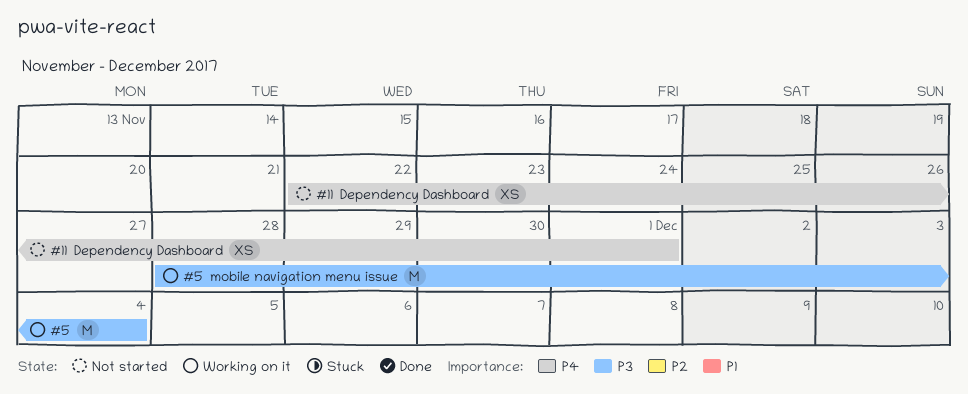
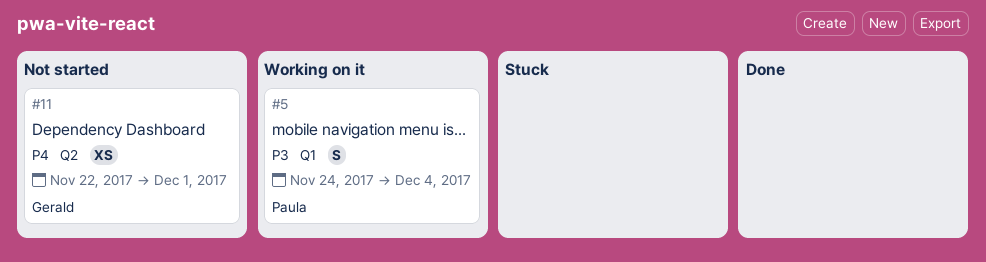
#5, estimate: M -> S
#5, start: Nov 28 -> Nov 24

